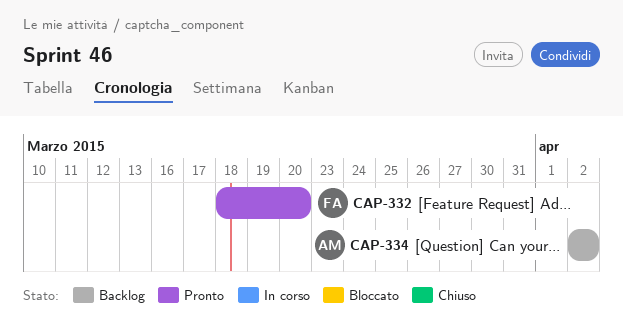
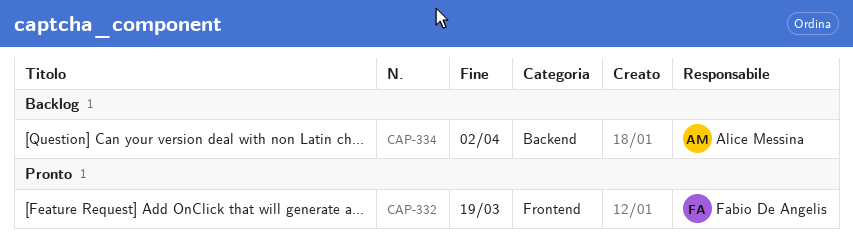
CAP-332, due: Mar 20 -> Mar 19

